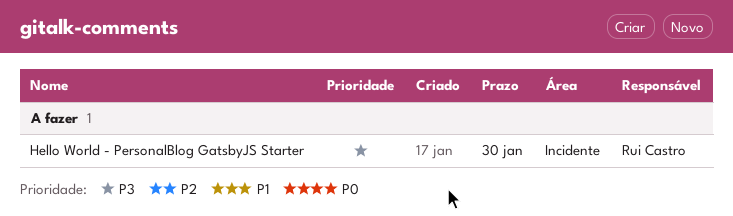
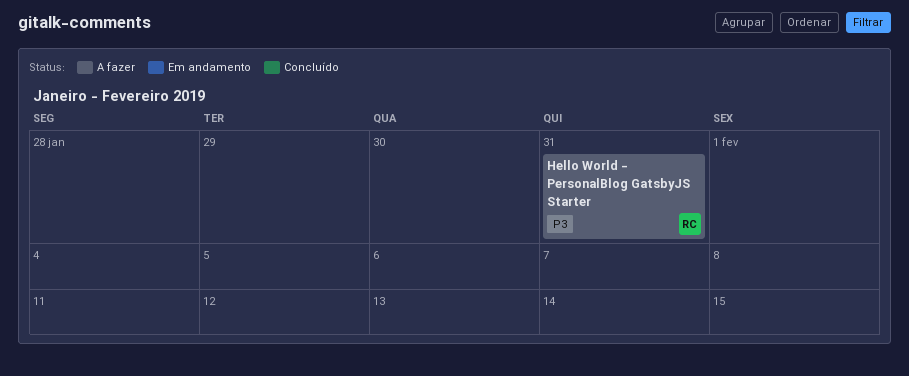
Hello World - PersonalBlog GatsbyJS Starter, due: Jan 30 -> Jan 31

